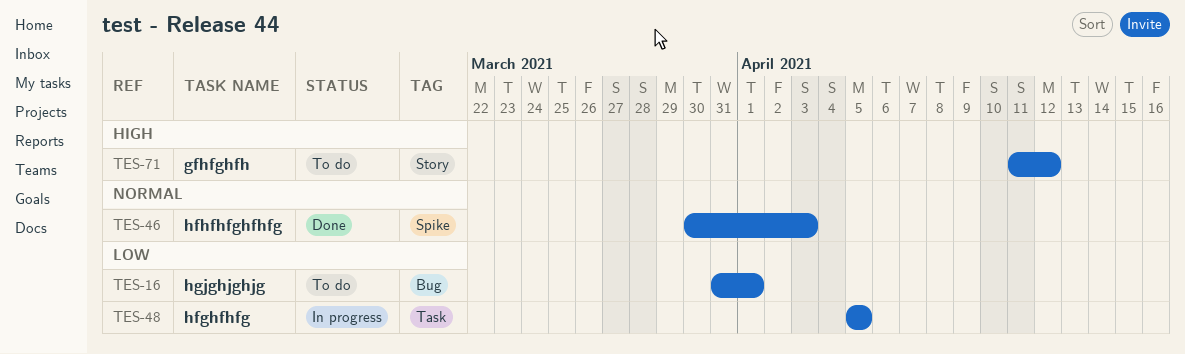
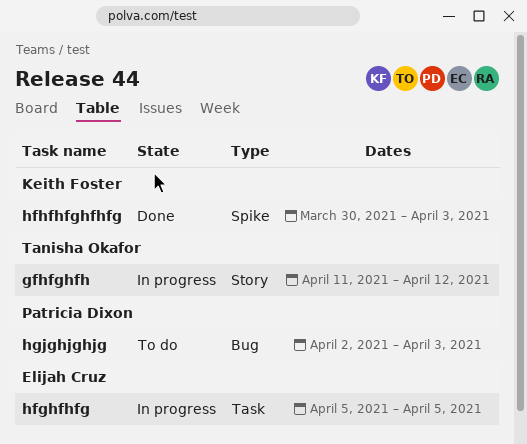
gfhfghfh, status: To do -> In progress
hgjghjghjg, start: Mar 31 -> Apr 2
hgjghjghjg, due: Apr 1 -> Apr 3

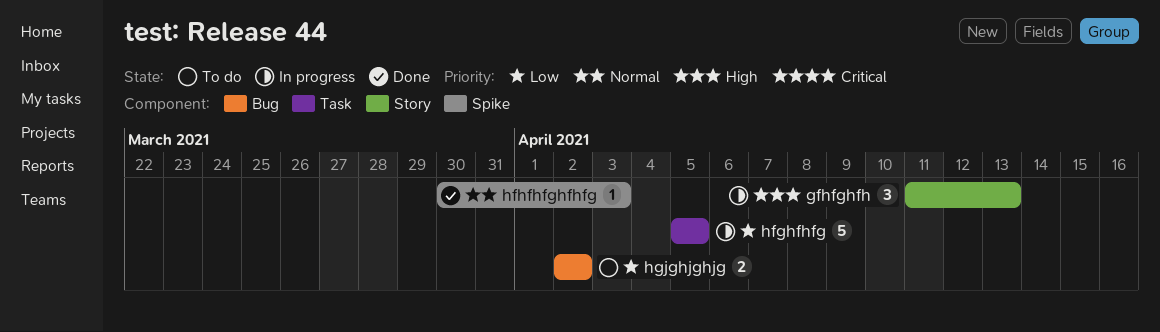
gfhfghfh, due: Apr 12 -> Apr 13
hgjghjghjg, due: Apr 3 -> Apr 2

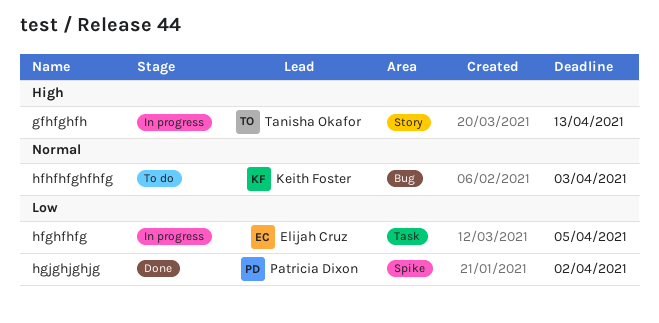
hfhfhfghfhfg, status: Done -> To do
hfhfhfghfhfg, label: Spike -> Bug
hgjghjghjg, status: To do -> Done
hgjghjghjg, label: Bug -> Spike

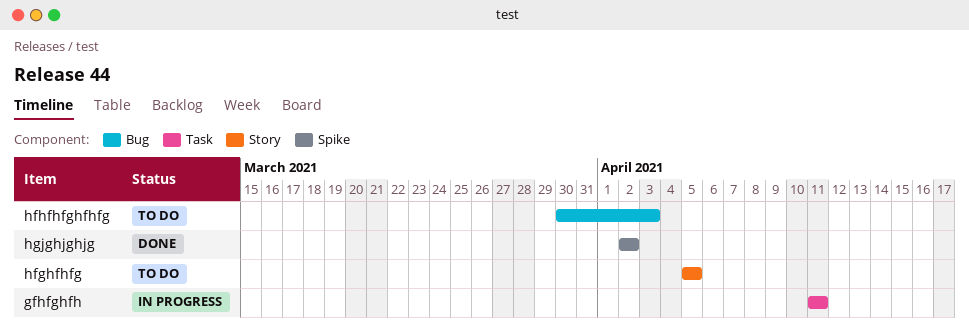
gfhfghfh, label: Story -> Task
gfhfghfh, due: Apr 13 -> Apr 11
hfghfhfg, status: In progress -> To do
hfghfhfg, label: Task -> Story

